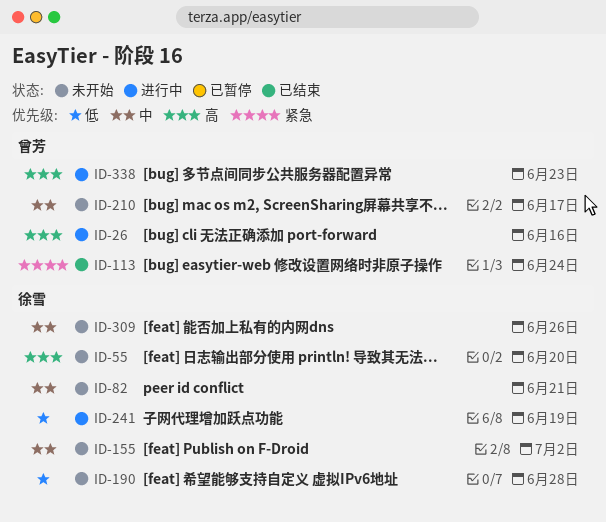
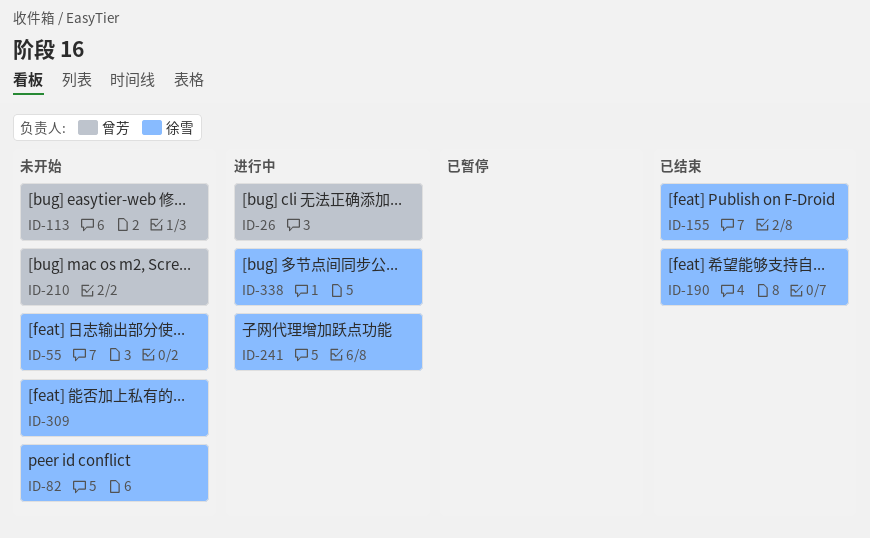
ID-113, status: 已结束 -> 未开始
ID-155, status: 未开始 -> 已结束
ID-190, status: 未开始 -> 已结束
ID-338, owner: 曾芳 -> 徐雪

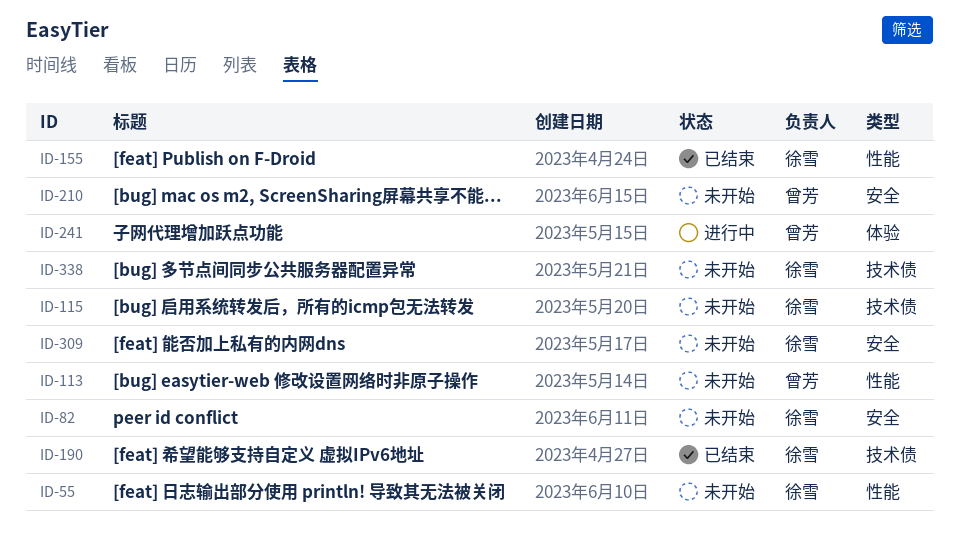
ID-26: present -> none
ID-115: none -> present
ID-241, owner: 徐雪 -> 曾芳
ID-338, status: 进行中 -> 未开始

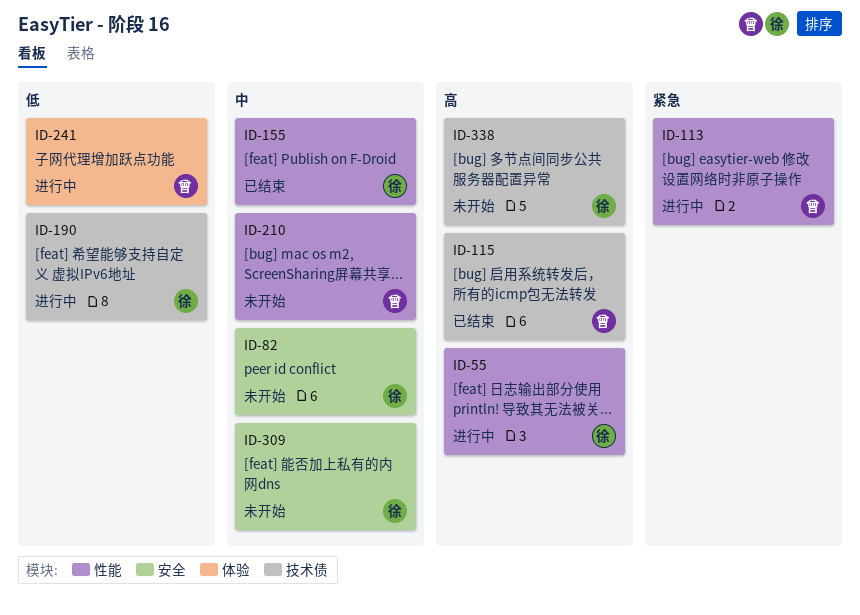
ID-55, status: 未开始 -> 进行中
ID-113, status: 未开始 -> 进行中
ID-115, status: 未开始 -> 已结束
ID-115, owner: 徐雪 -> 曾芳
ID-190, status: 已结束 -> 进行中
ID-210, label: 安全 -> 性能

